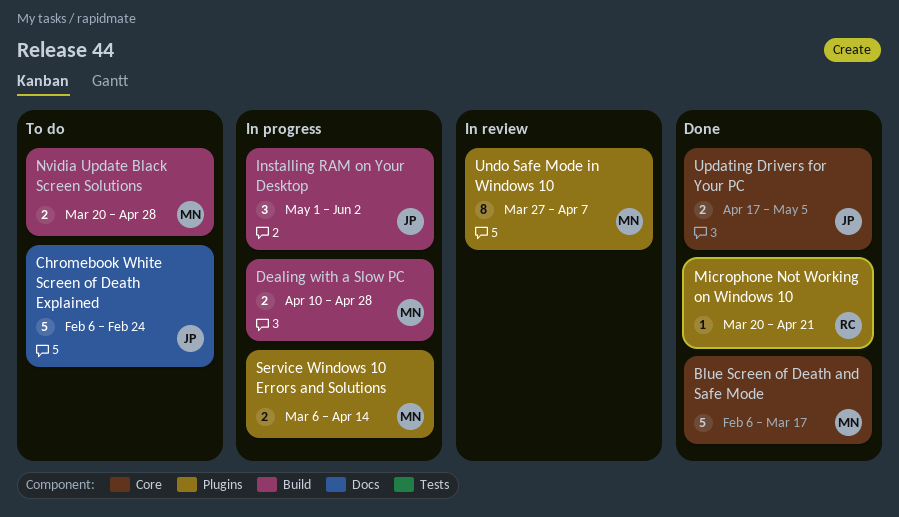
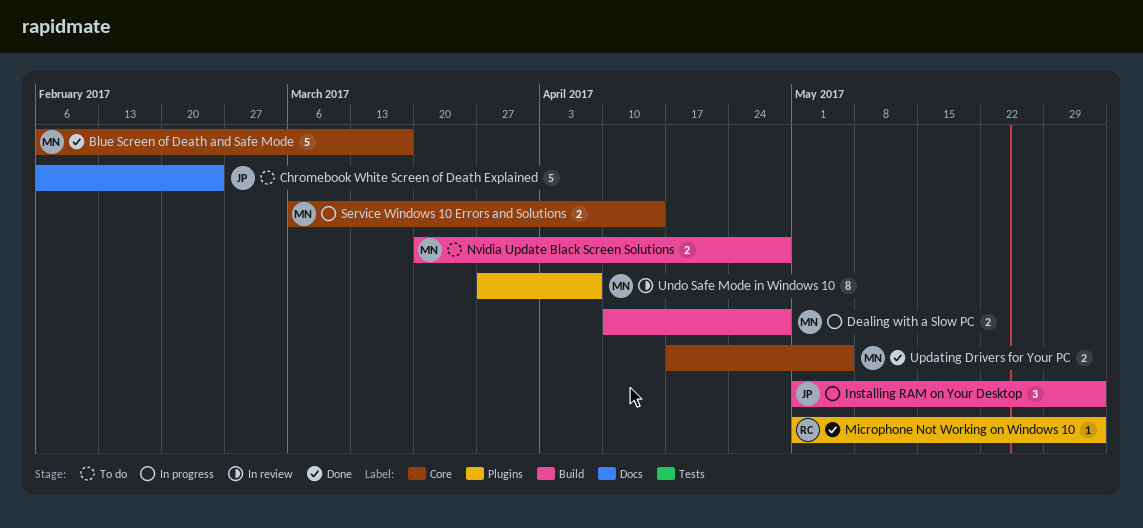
Microphone Not Working on Windows 10, start: Mar 20 -> May 1
Microphone Not Working on Windows 10, due: Apr 21 -> Jun 2
Service Windows 10 Errors and Solutions, label: Plugins -> Core
Updating Drivers for Your PC, owner: JP -> MN

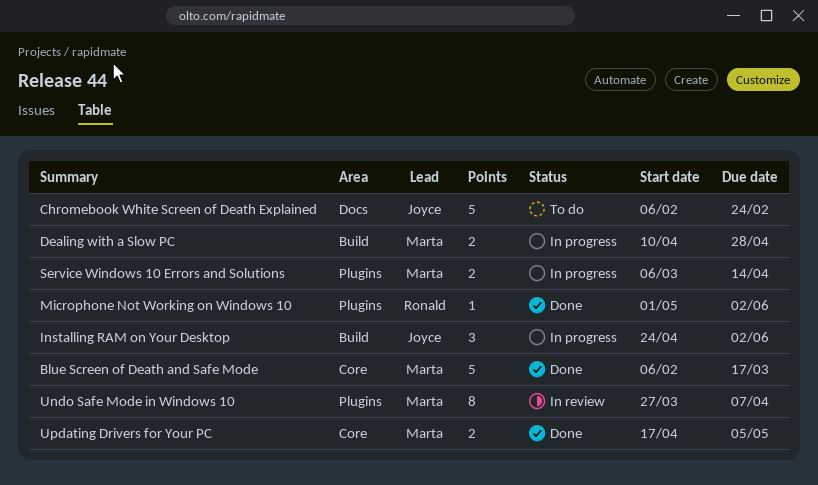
Installing RAM on Your Desktop, start: May 1 -> Apr 24
Nvidia Update Black Screen Solutions: present -> none
Service Windows 10 Errors and Solutions, label: Core -> Plugins

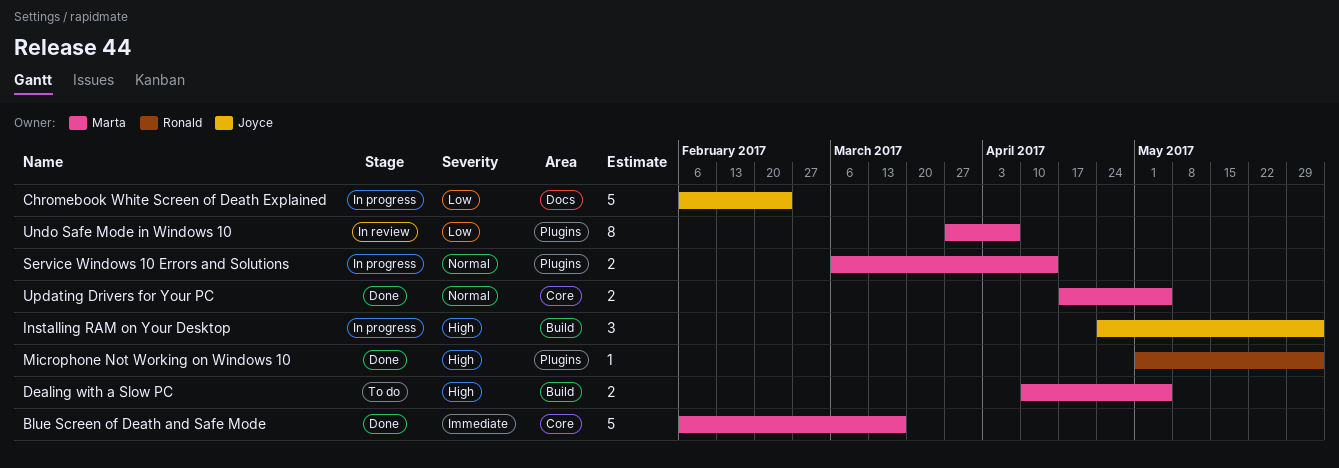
Chromebook White Screen of Death Explained, status: To do -> In progress
Dealing with a Slow PC, status: In progress -> To do
Dealing with a Slow PC, due: Apr 28 -> May 5

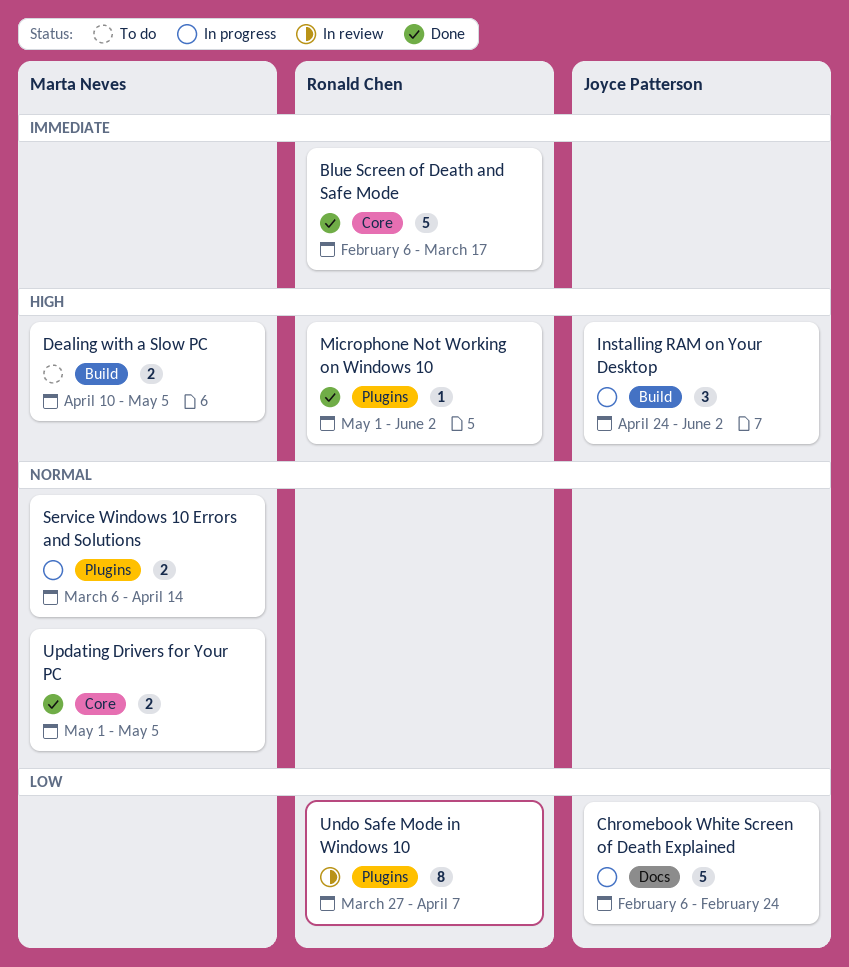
Blue Screen of Death and Safe Mode, owner: Marta Neves -> Ronald Chen
Undo Safe Mode in Windows 10, owner: Marta Neves -> Ronald Chen
Updating Drivers for Your PC, start: Apr 17 -> May 1

